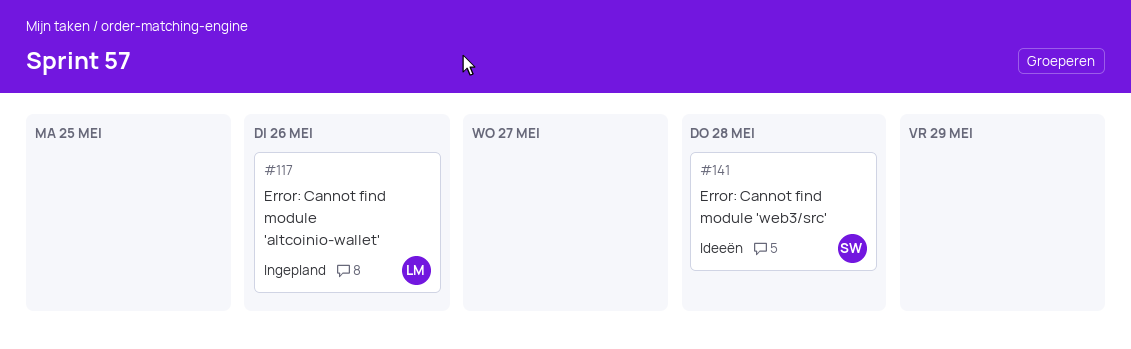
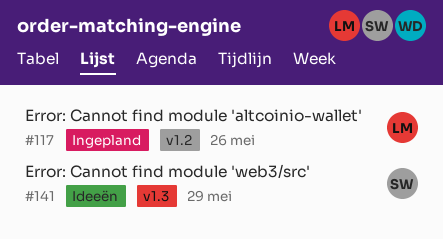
#141, due: May 28 -> May 29

